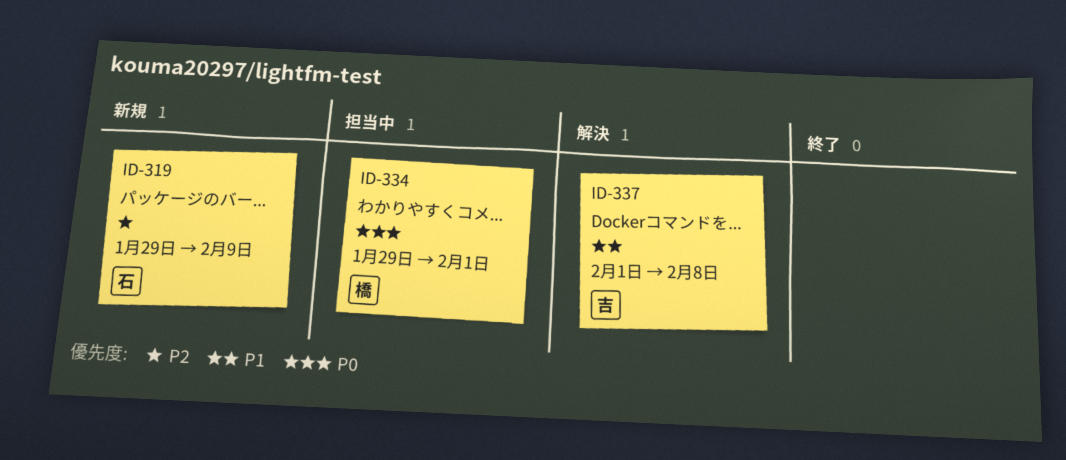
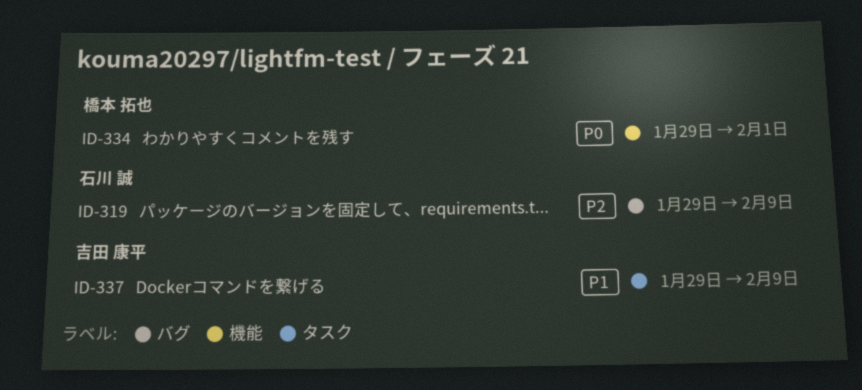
ID-337, start: Feb 1 -> Jan 29
ID-337, due: Feb 8 -> Feb 9

